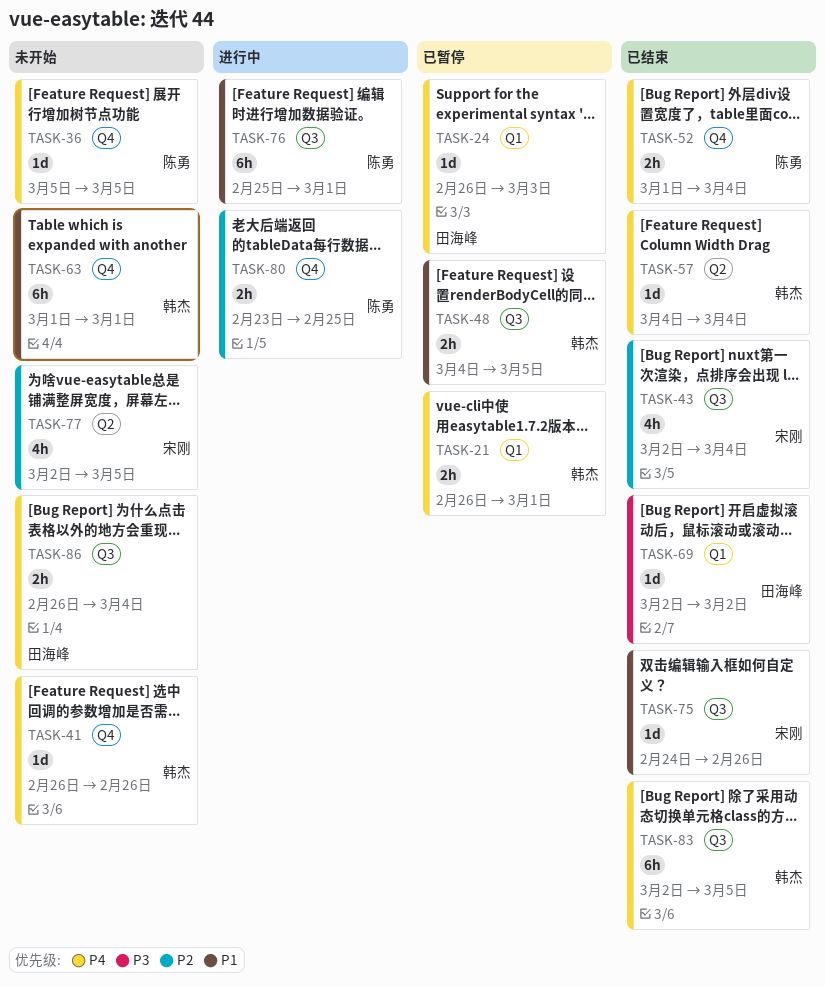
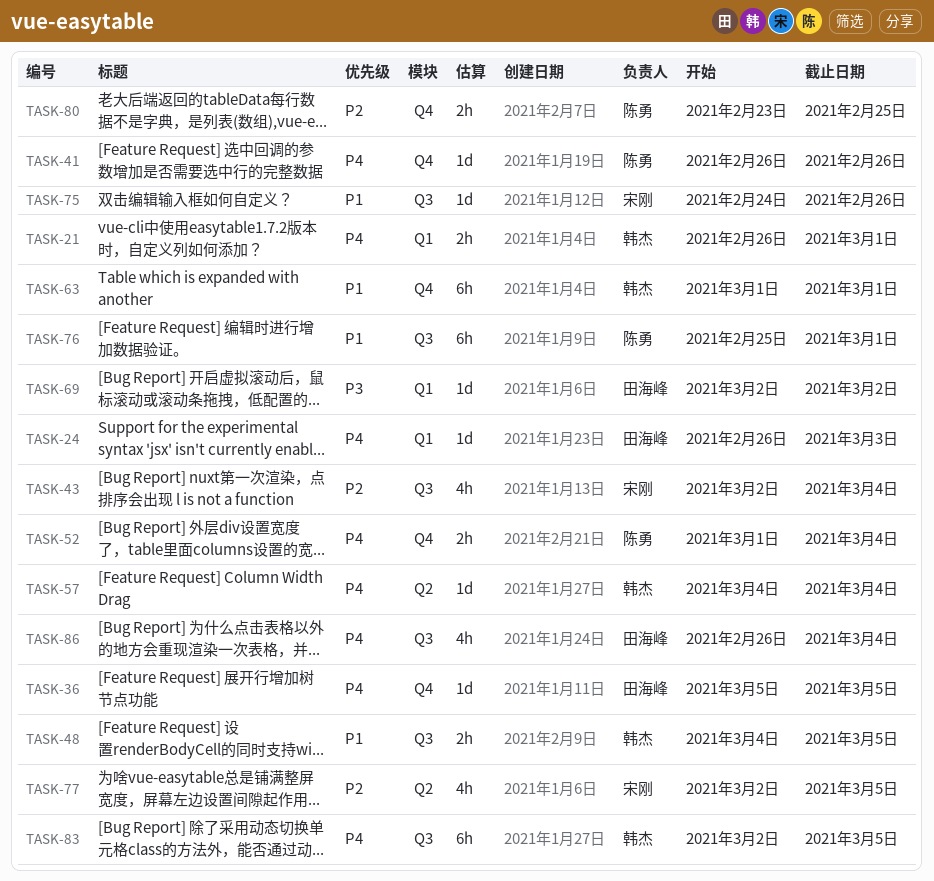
TASK-36, owner: 陈勇 -> 田海峰
TASK-41, owner: 韩杰 -> 陈勇
TASK-86, estimate: 2h -> 4h

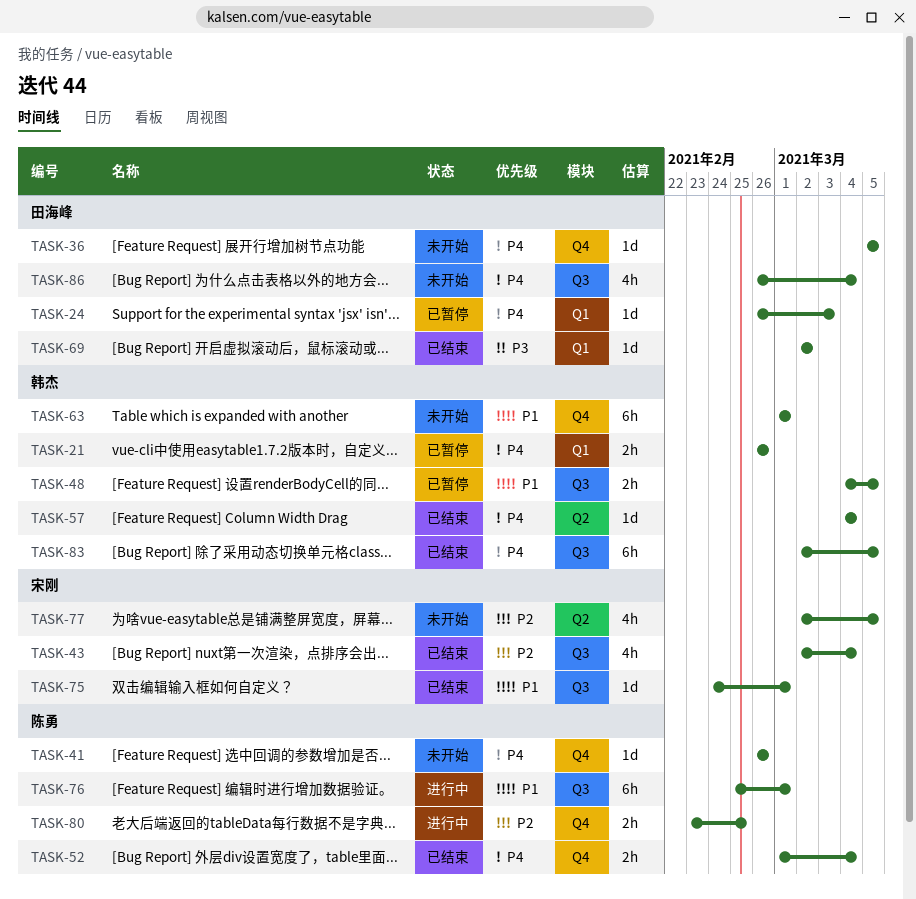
TASK-21, due: Mar 1 -> Feb 26
TASK-75, due: Feb 26 -> Mar 1

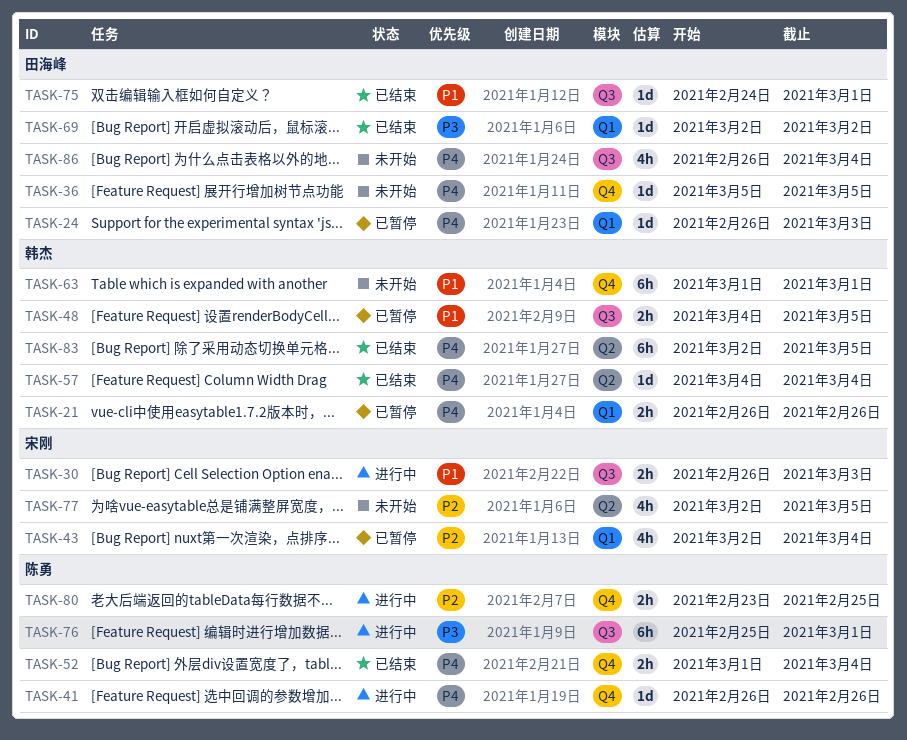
TASK-30: none -> present
TASK-41, status: 未开始 -> 进行中
TASK-43, status: 已结束 -> 已暂停
TASK-43, label: Q3 -> Q1
TASK-75, owner: 宋刚 -> 田海峰
TASK-76, priority: P1 -> P3
TASK-83, label: Q3 -> Q2

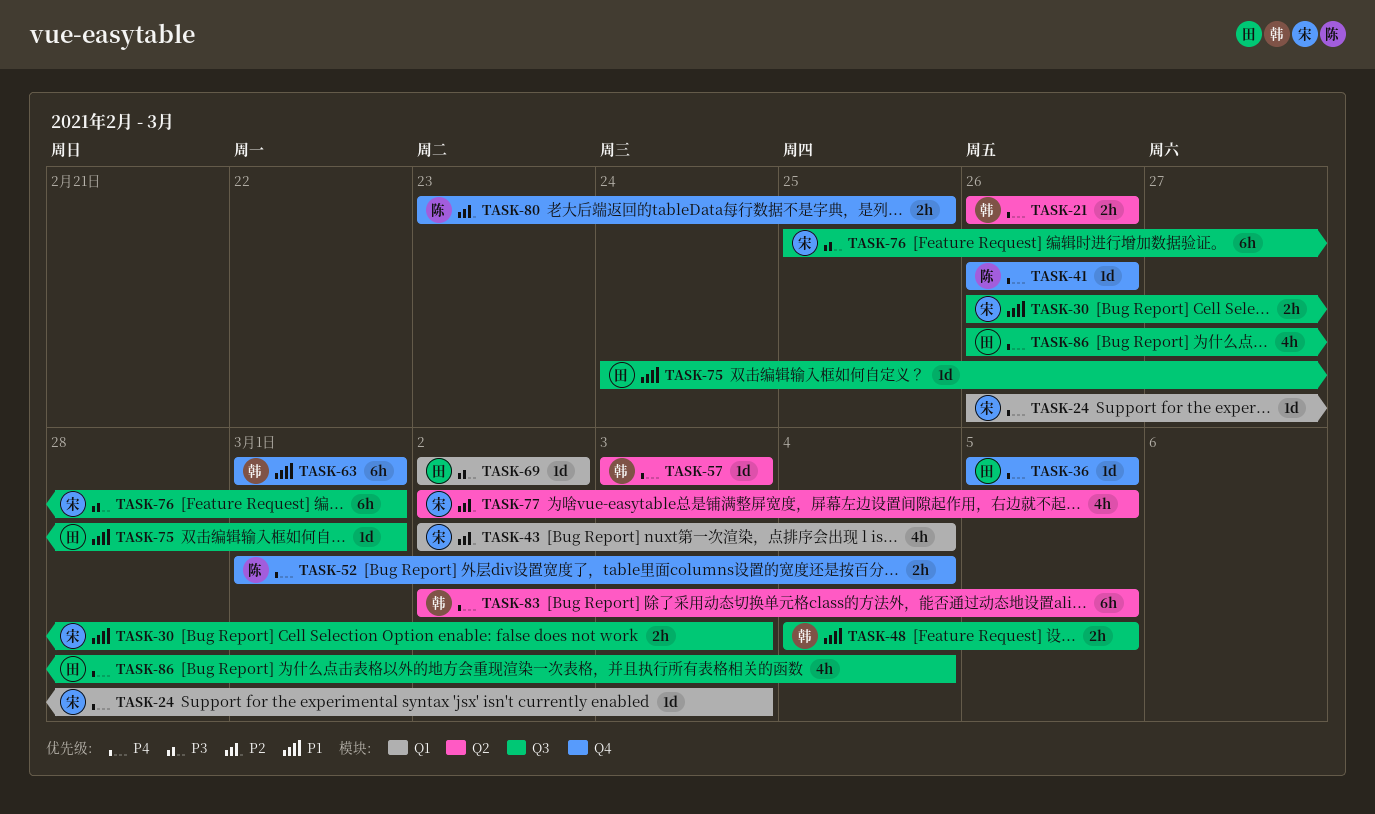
TASK-21, label: Q1 -> Q2
TASK-24, owner: 田海峰 -> 宋刚
TASK-57, start: Mar 4 -> Mar 3
TASK-57, due: Mar 4 -> Mar 3
TASK-76, owner: 陈勇 -> 宋刚

